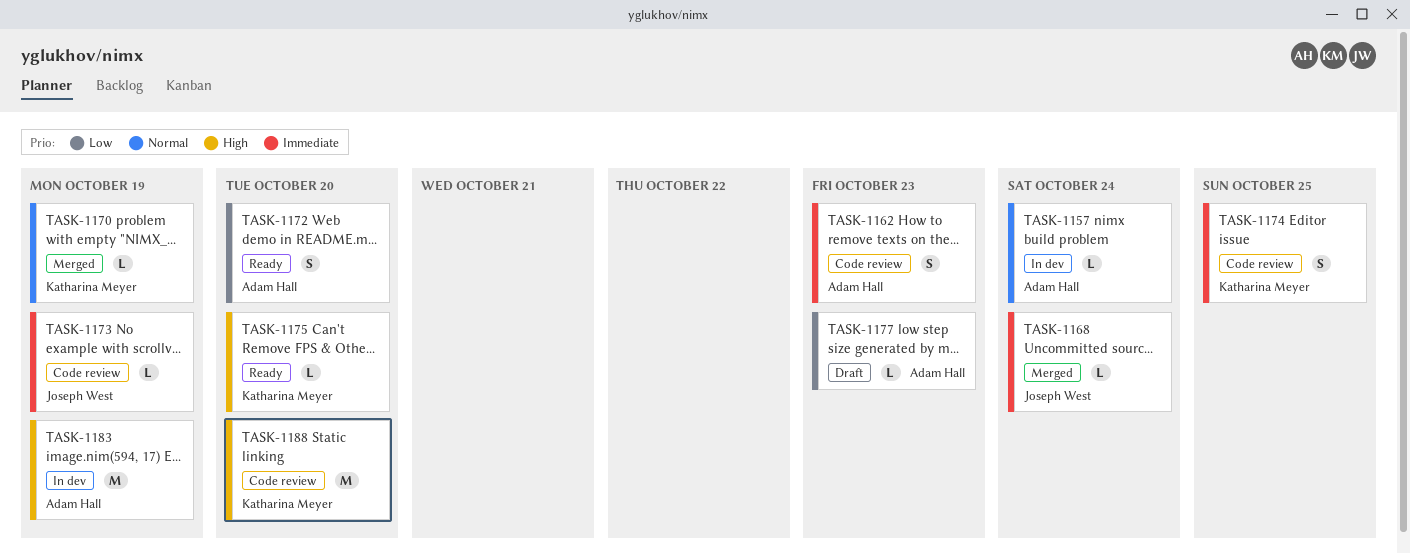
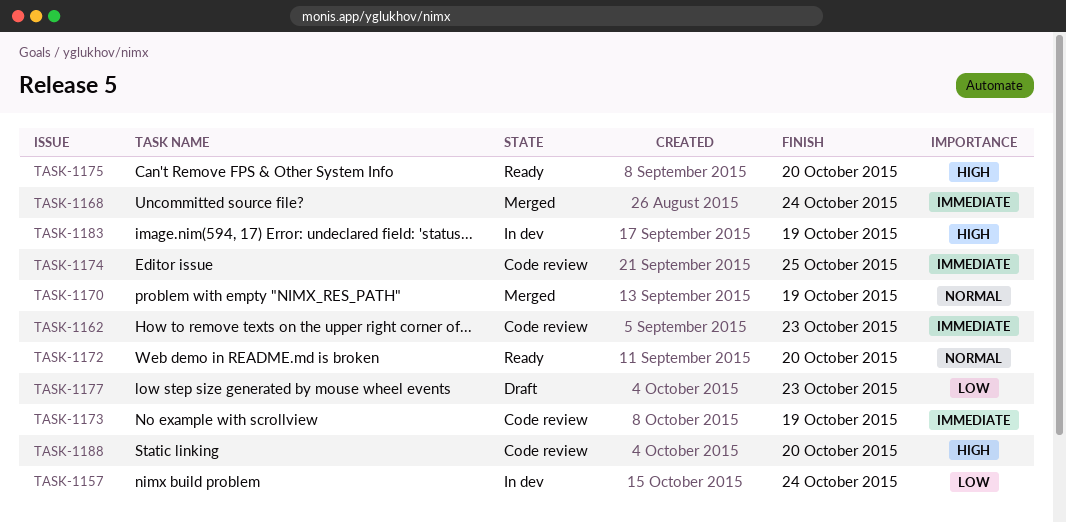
TASK-1157, priority: Normal -> Low
TASK-1172, priority: Low -> Normal

